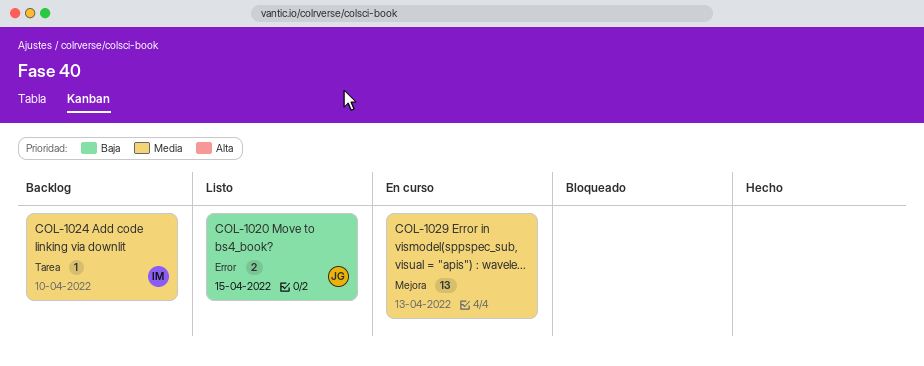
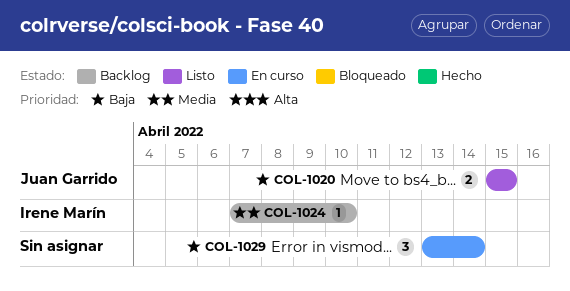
COL-1029, priority: Media -> Baja
COL-1029, estimate: 13 -> 3
COL-1029, due: Apr 13 -> Apr 14

